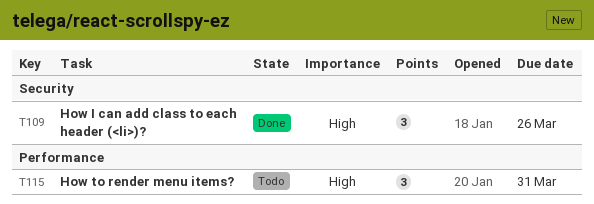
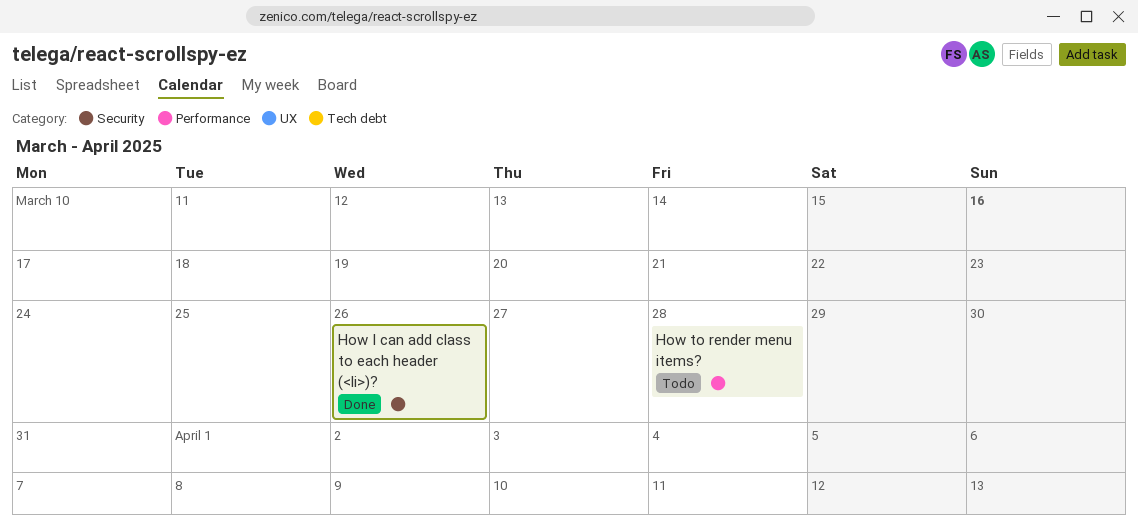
How to render menu items?, due: Mar 31 -> Mar 28

